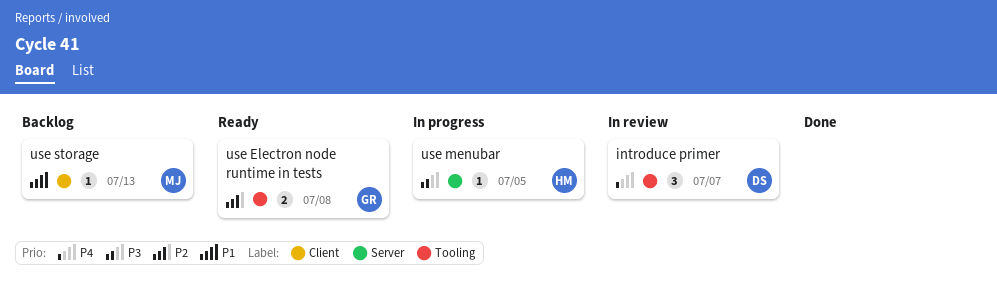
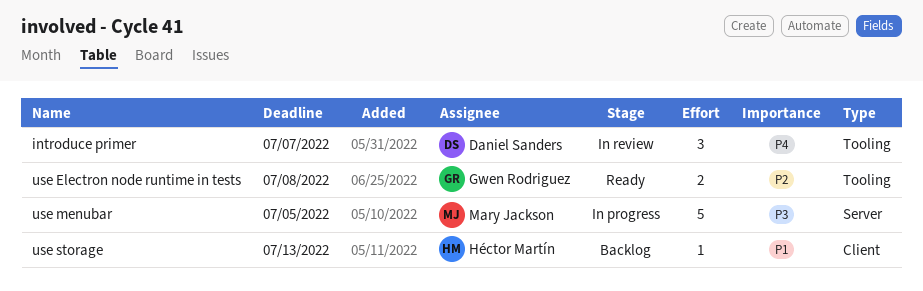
use menubar, owner: Héctor Martín -> Mary Jackson
use menubar, estimate: 1 -> 5
use storage, owner: Mary Jackson -> Héctor Martín

